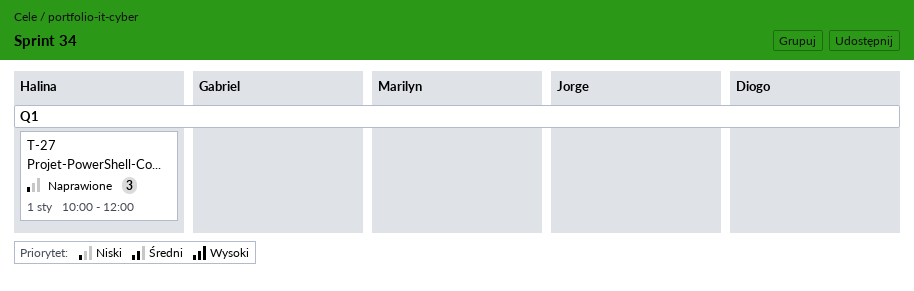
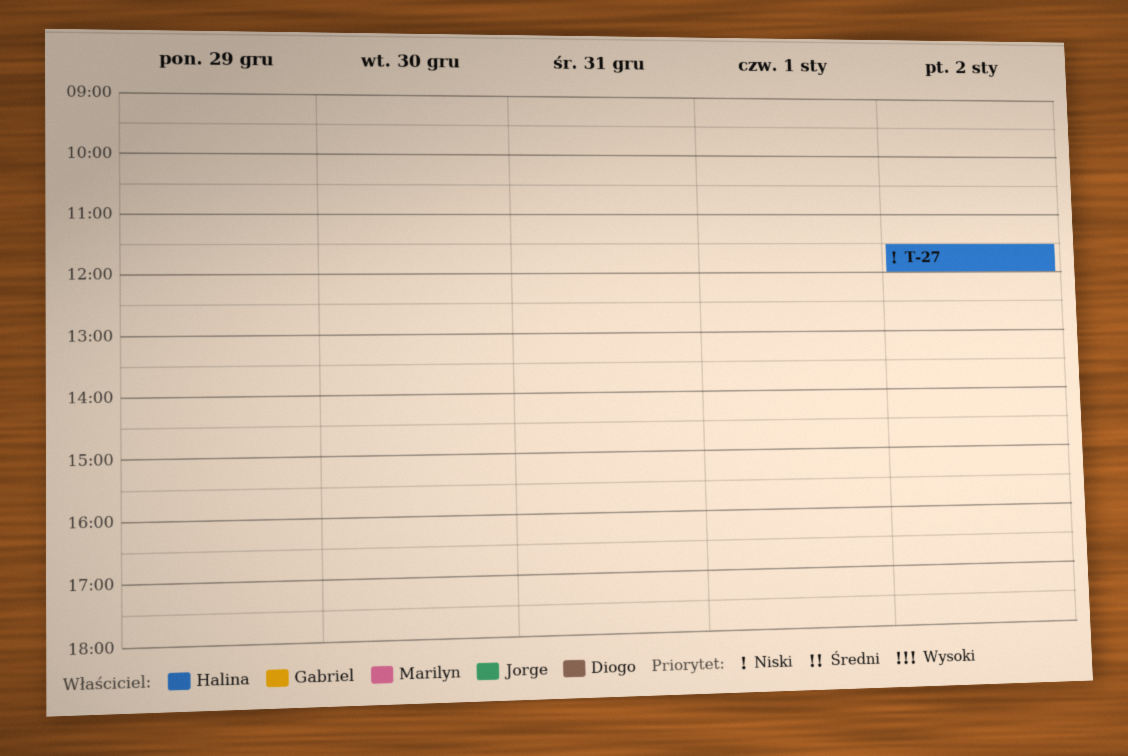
T-27, day: Jan 1 -> Jan 2
T-27, begins: 10:00 -> 11:30

